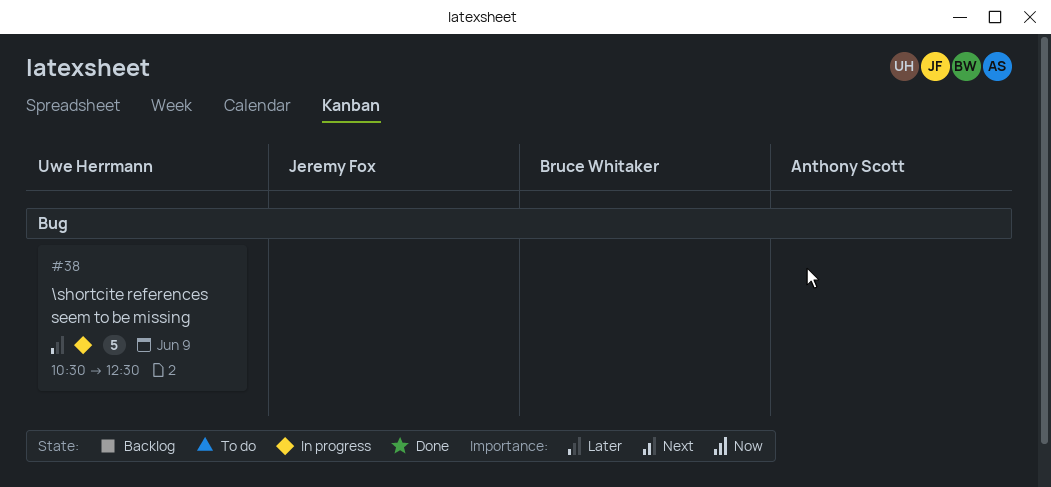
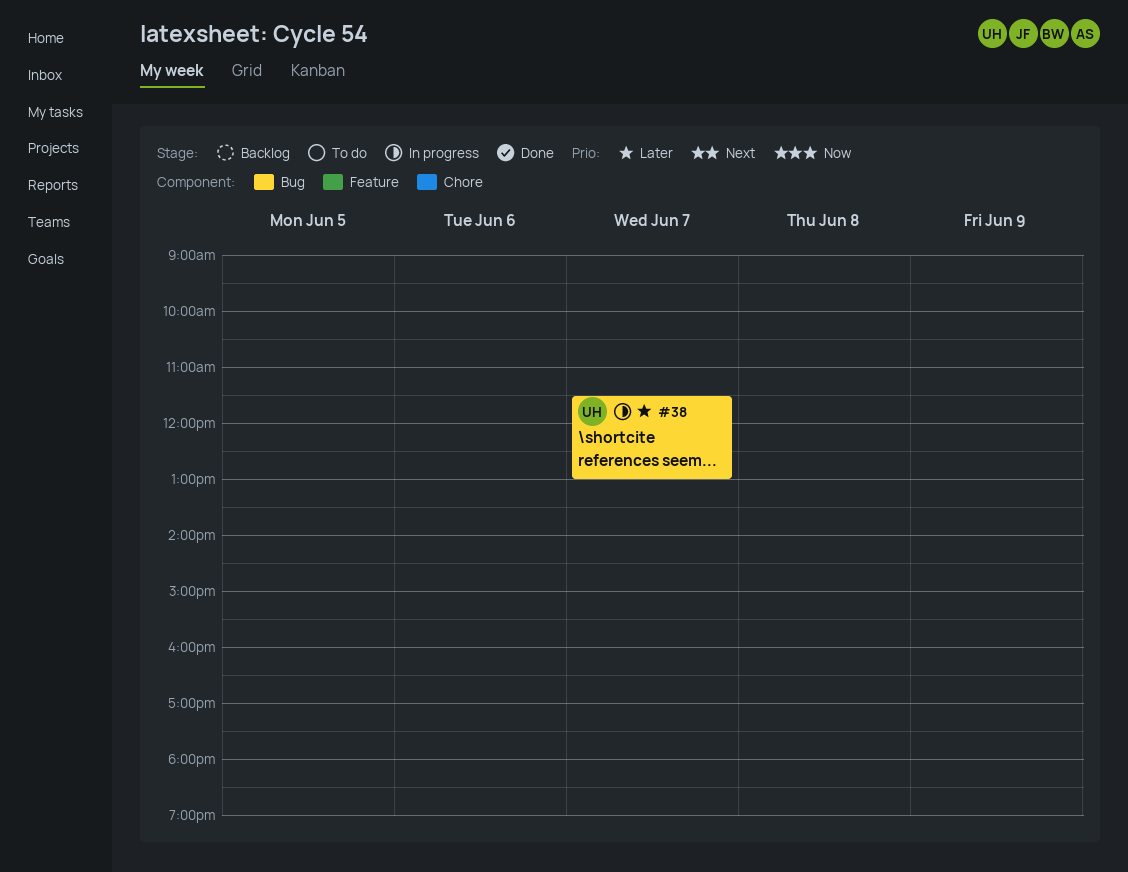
#38, day: Jun 9 -> Jun 7
#38, begins: 10:30 -> 11:30
#38, ends: 12:30 -> 13:00

